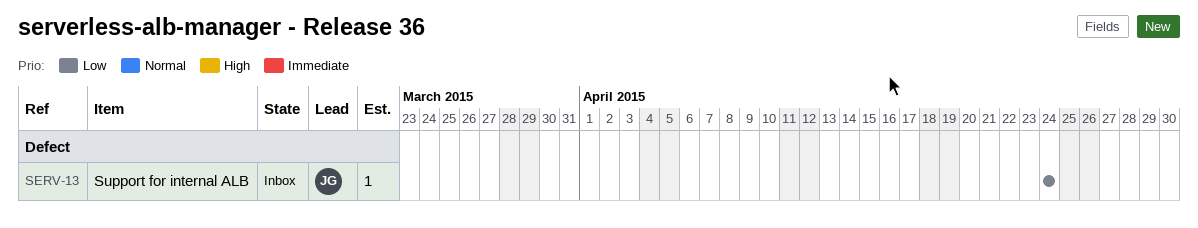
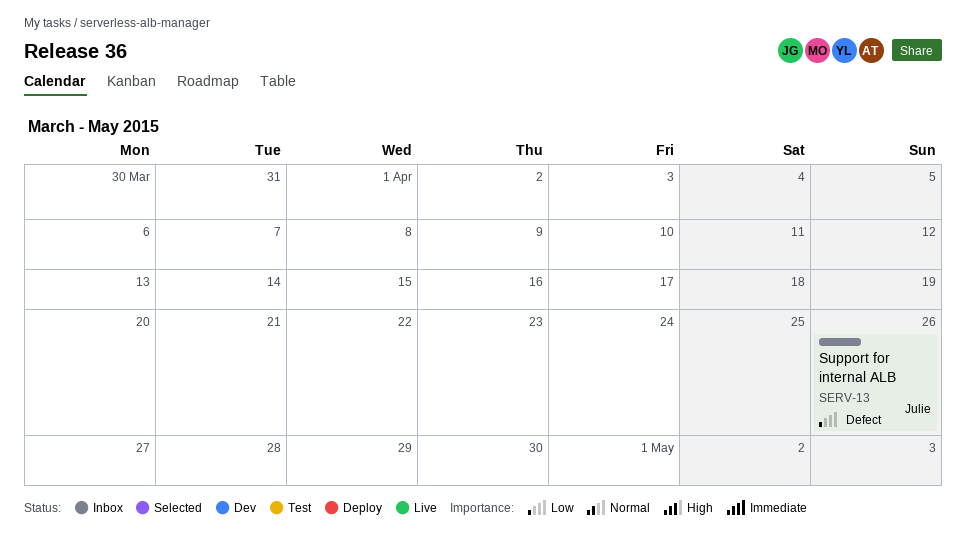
SERV-13, due: Apr 24 -> Apr 26

